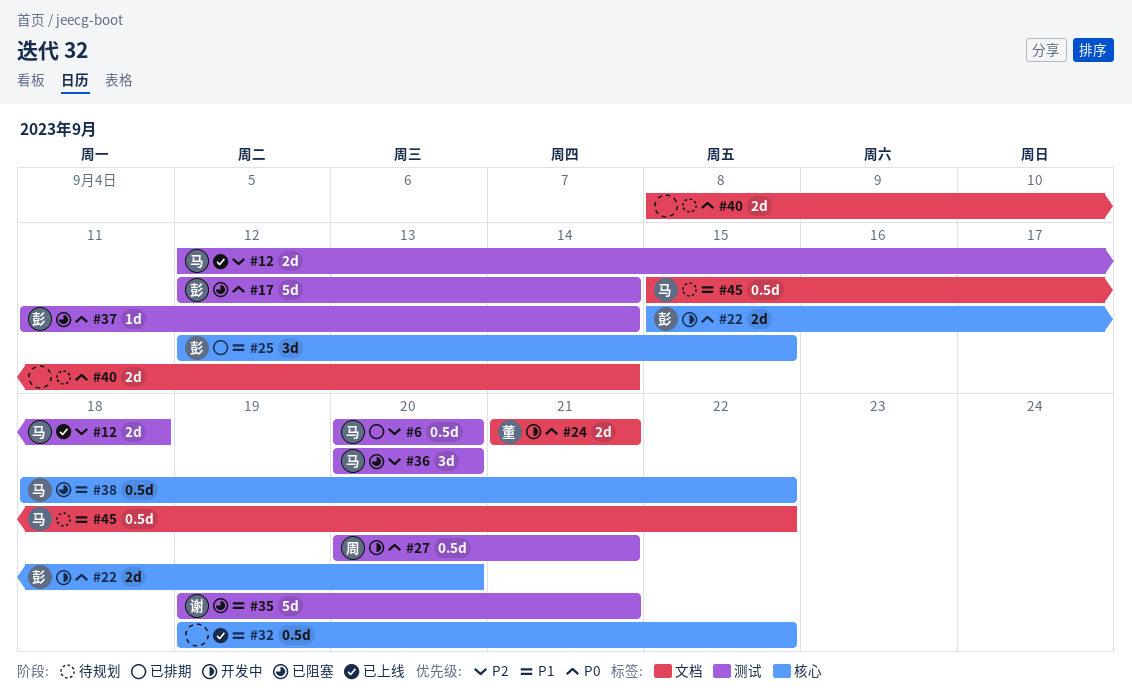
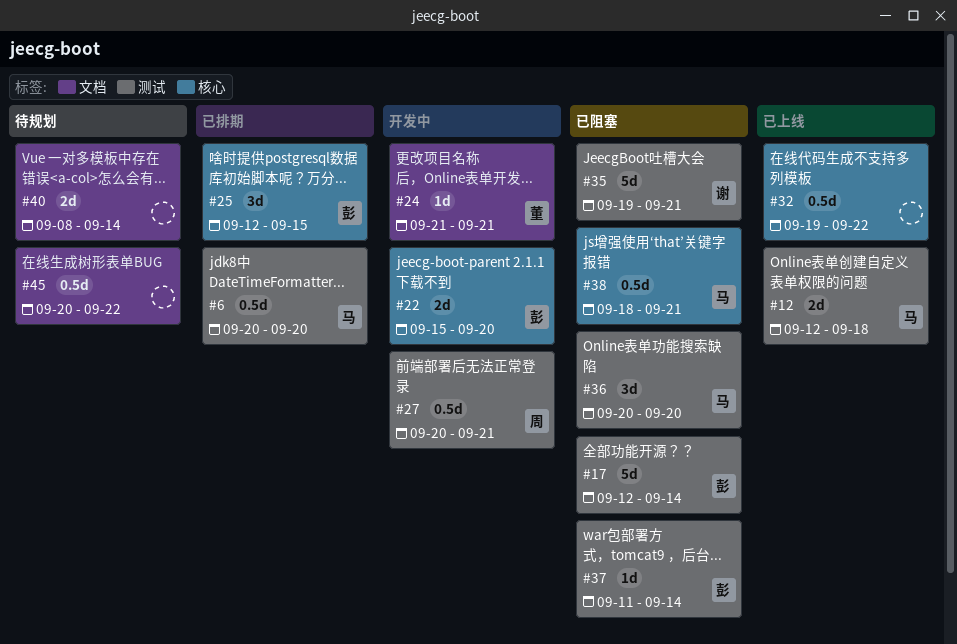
#24, estimate: 2d -> 1d
#38, due: Sep 22 -> Sep 21
#45, owner: 马 -> none
#45, start: Sep 15 -> Sep 20

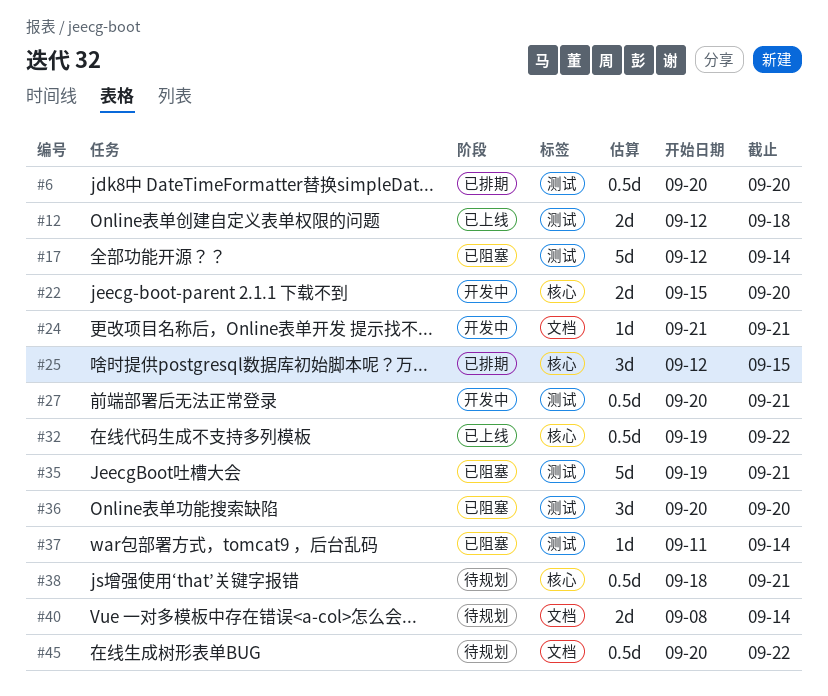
#38, status: 已阻塞 -> 待规划

